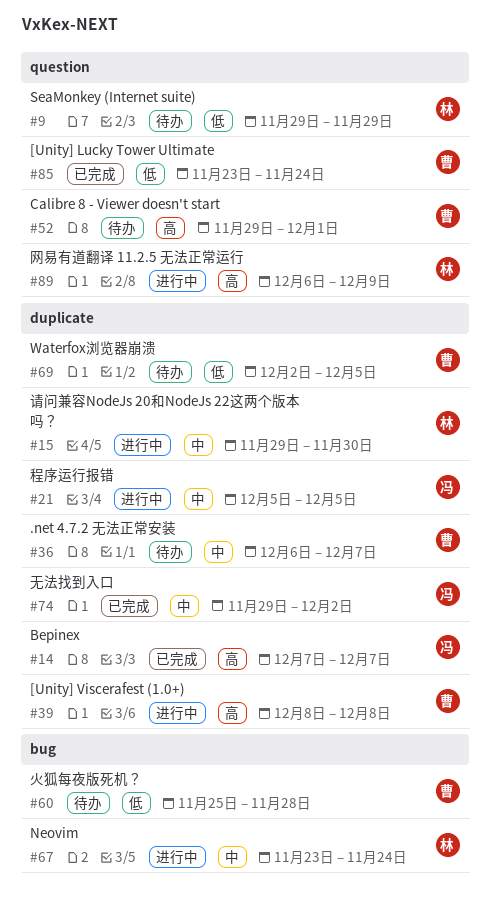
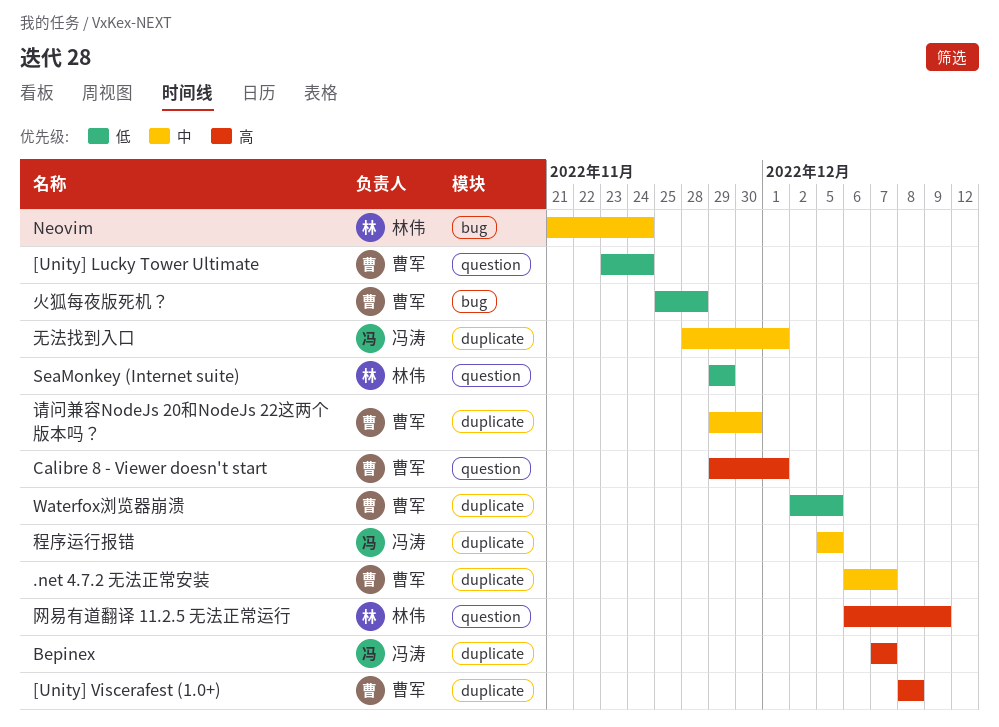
Neovim, start: Nov 23 -> Nov 21
无法找到入口, start: Nov 29 -> Nov 28
无法找到入口, due: Dec 2 -> Dec 1
请问兼容NodeJs 20和NodeJs 22这两个版本吗？, owner: 林伟 -> 曹军

